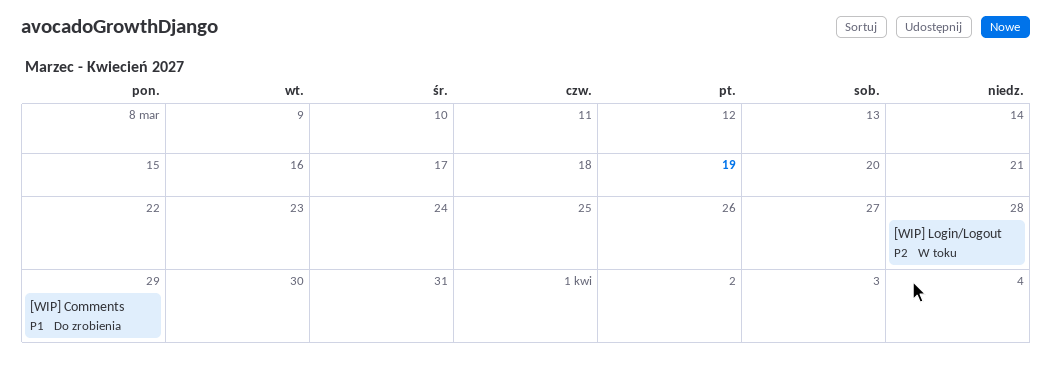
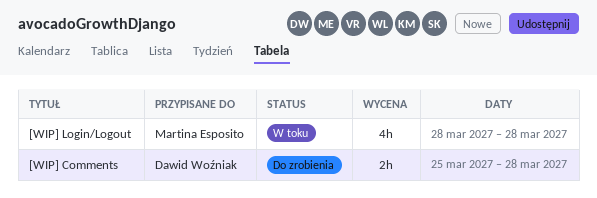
[WIP] Comments, due: Mar 29 -> Mar 28

